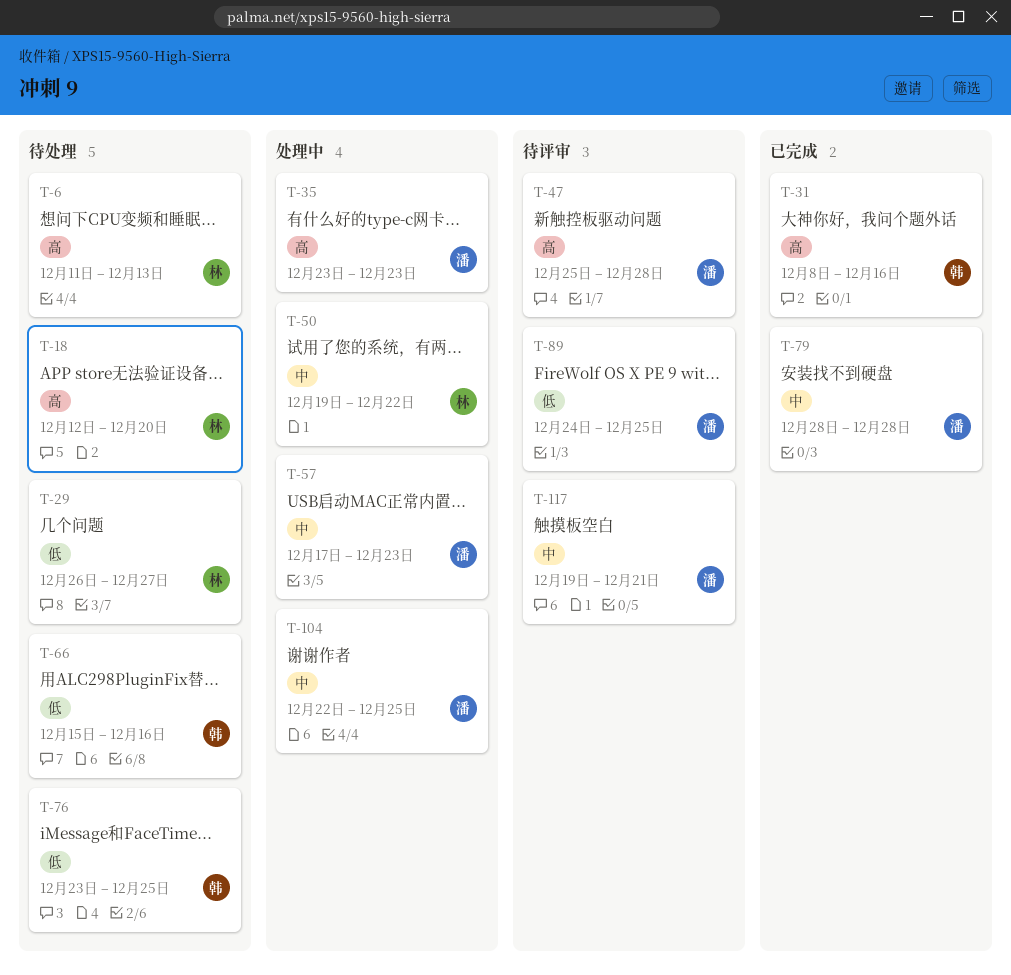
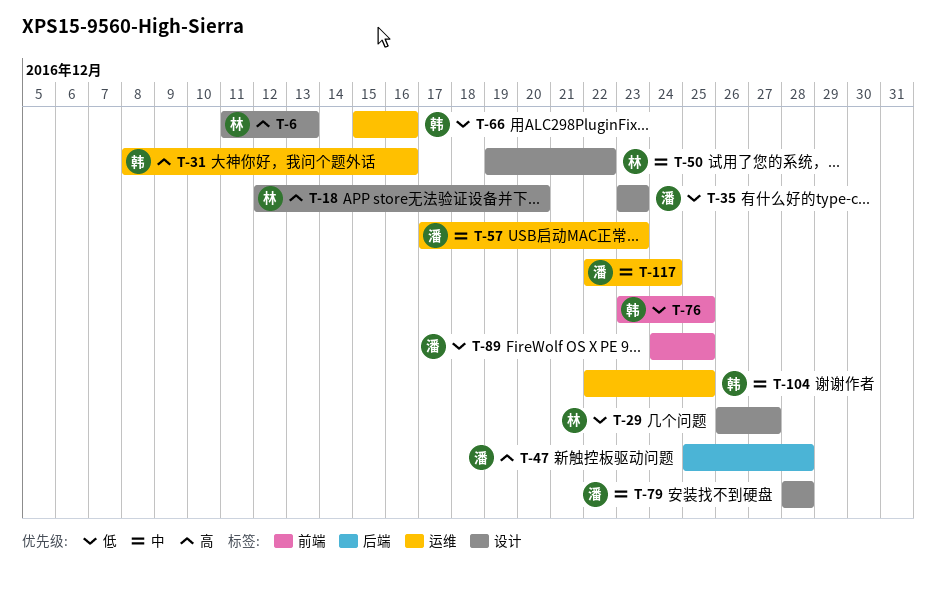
T-35, priority: 高 -> 低
T-104, owner: 潘 -> 韩
T-117, start: Dec 19 -> Dec 22
T-117, due: Dec 21 -> Dec 24

